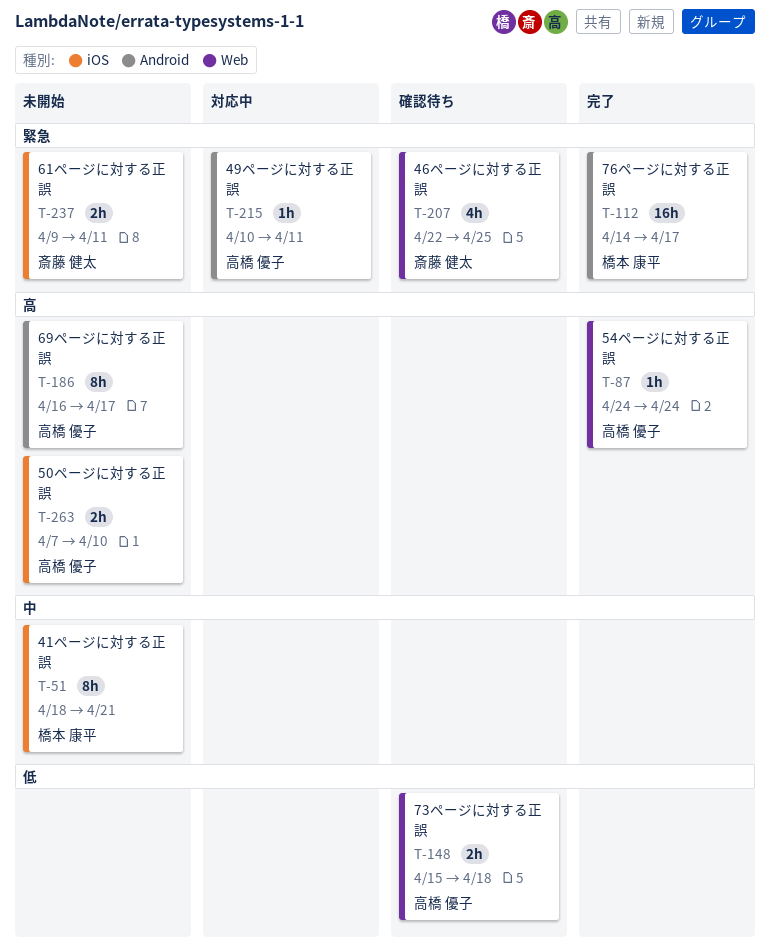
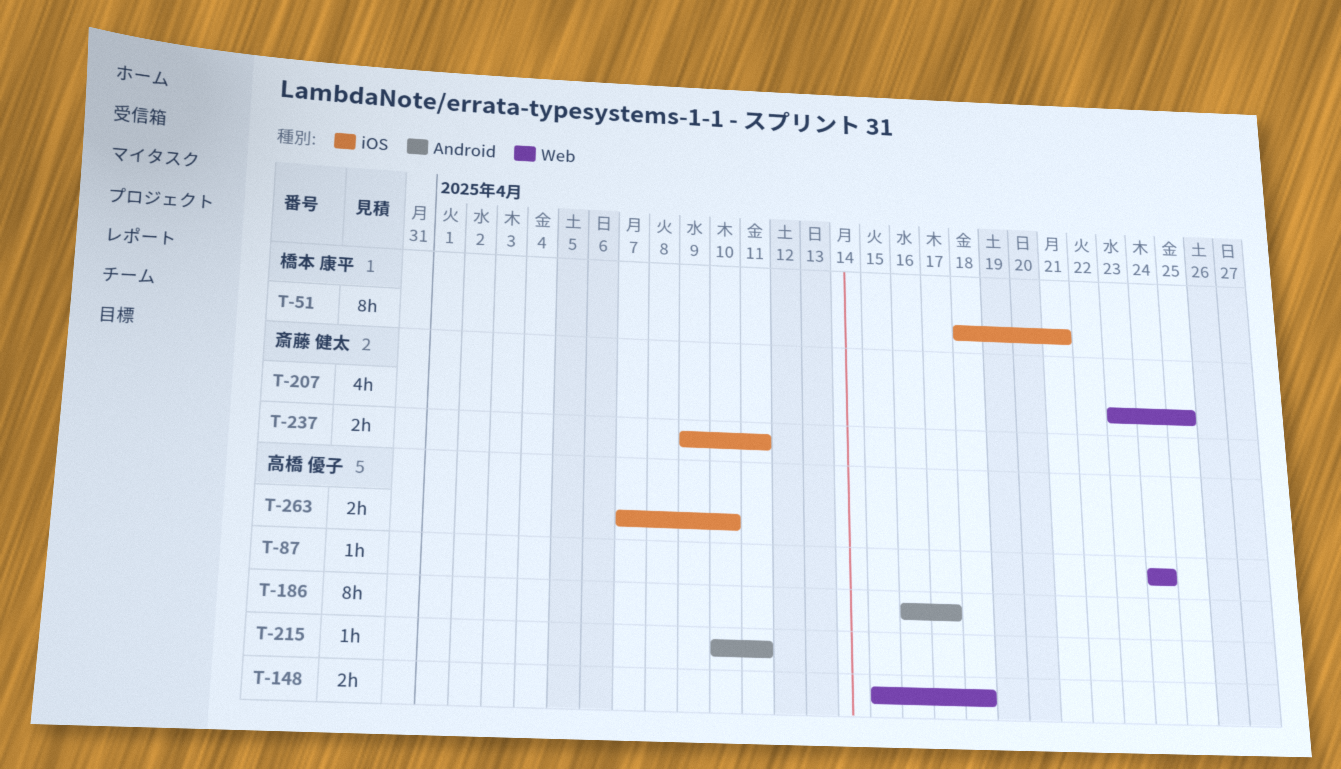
T-112: present -> none
T-207, start: Apr 22 -> Apr 23

